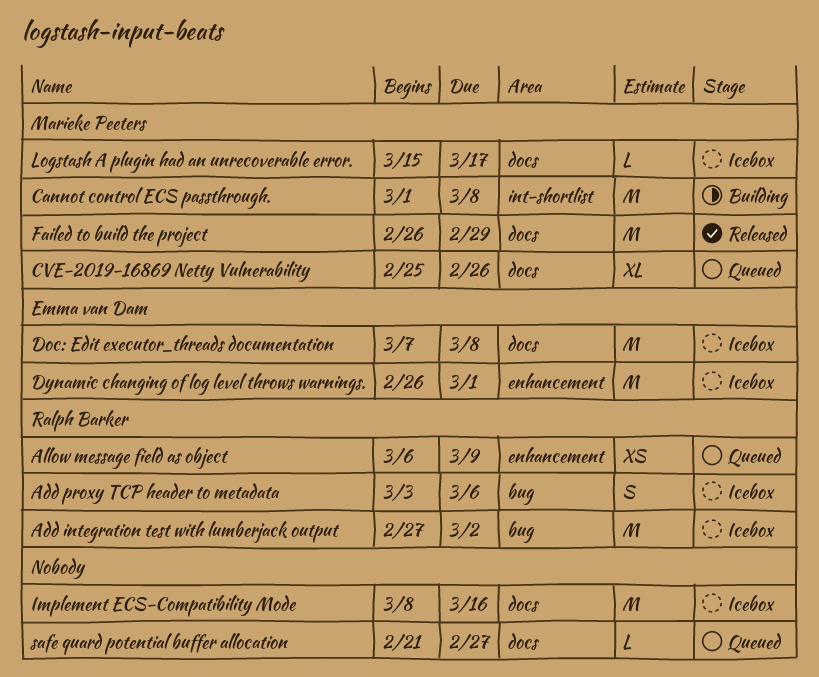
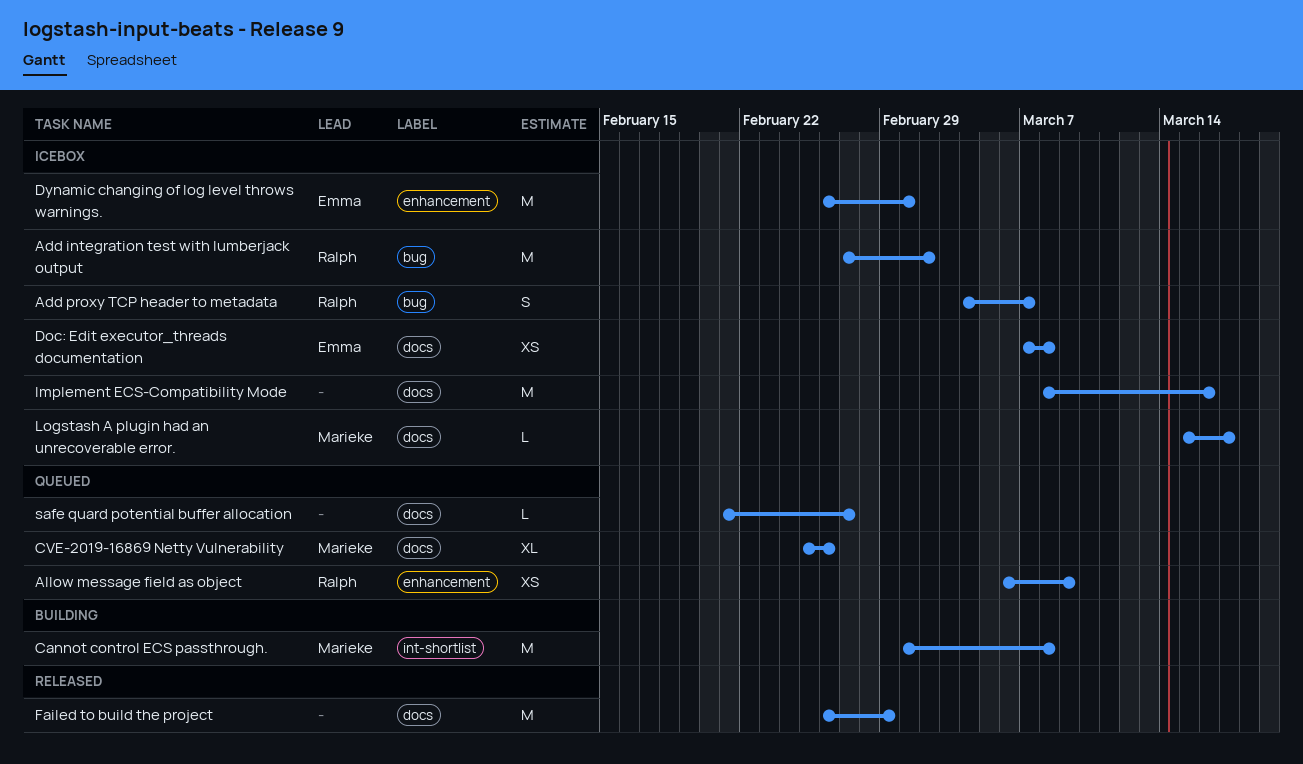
Add proxy TCP header to metadata, start: Mar 3 -> Mar 4
Add proxy TCP header to metadata, due: Mar 6 -> Mar 7
Doc: Edit executor_threads documentation, estimate: M -> XS
Failed to build the project, owner: Marieke Peeters -> none

